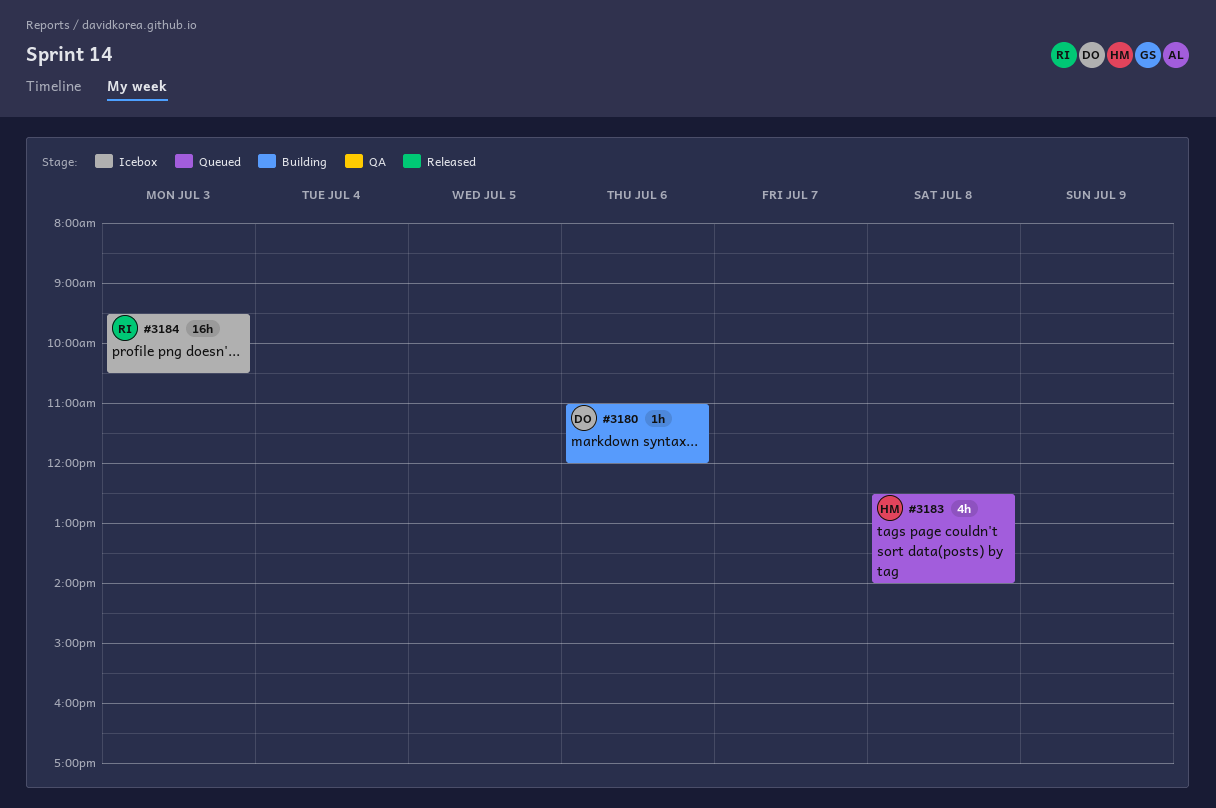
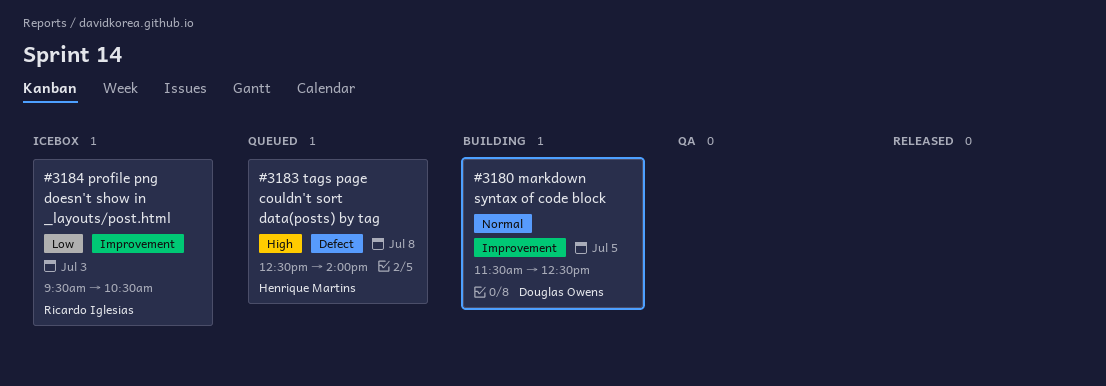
#3180, day: Jul 6 -> Jul 5
#3180, begins: 11:00 -> 11:30
#3180, ends: 12:00 -> 12:30

